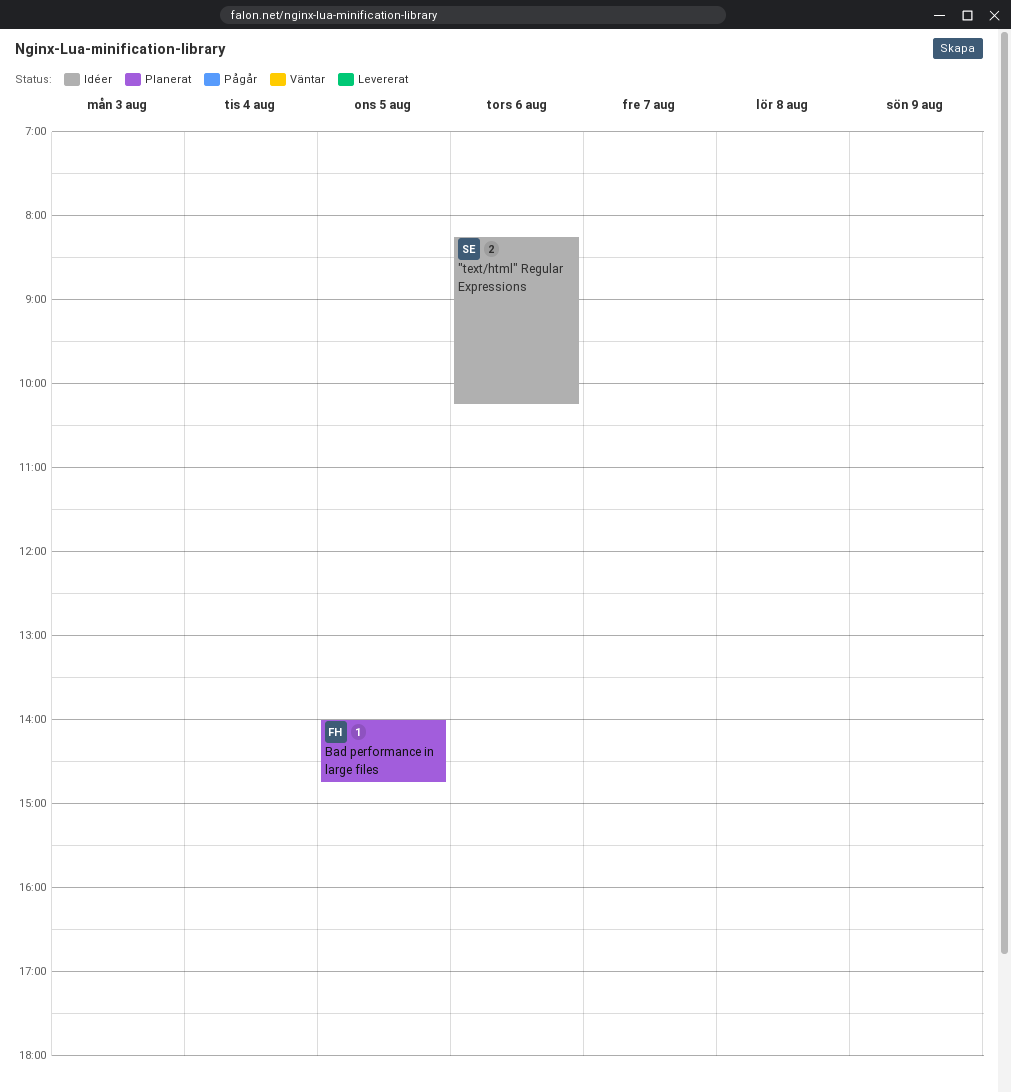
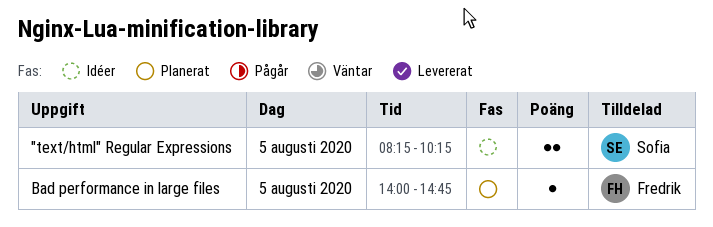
"text/html" Regular Expressions, day: Aug 6 -> Aug 5

